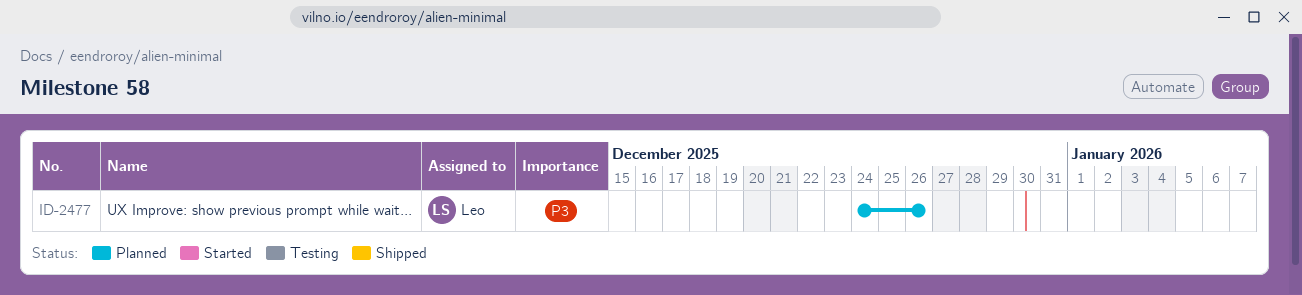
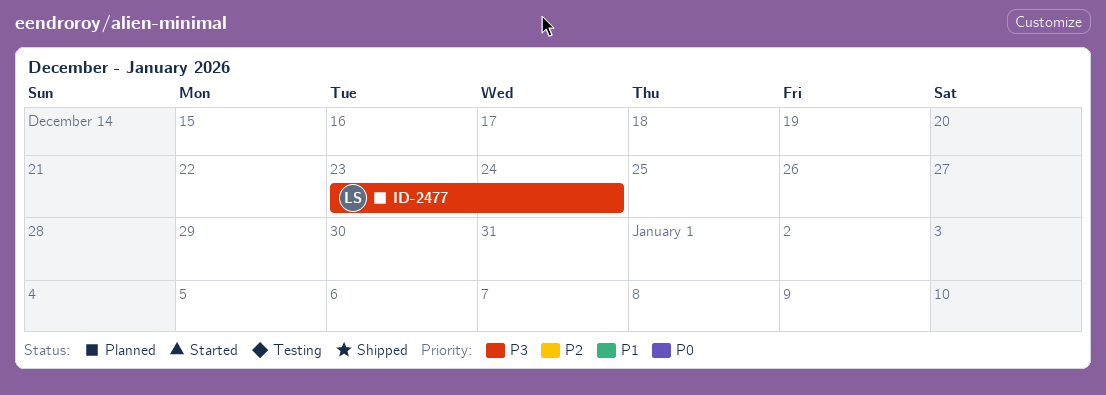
ID-2477, start: Dec 24 -> Dec 23
ID-2477, due: Dec 26 -> Dec 24

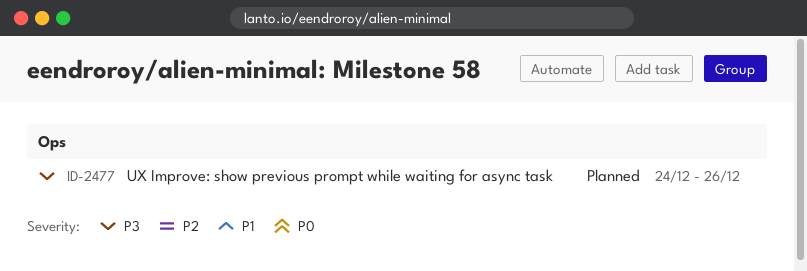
ID-2477, start: Dec 23 -> Dec 24
ID-2477, due: Dec 24 -> Dec 26

